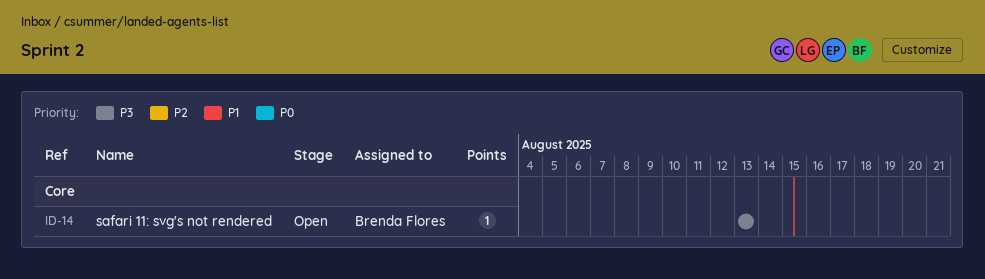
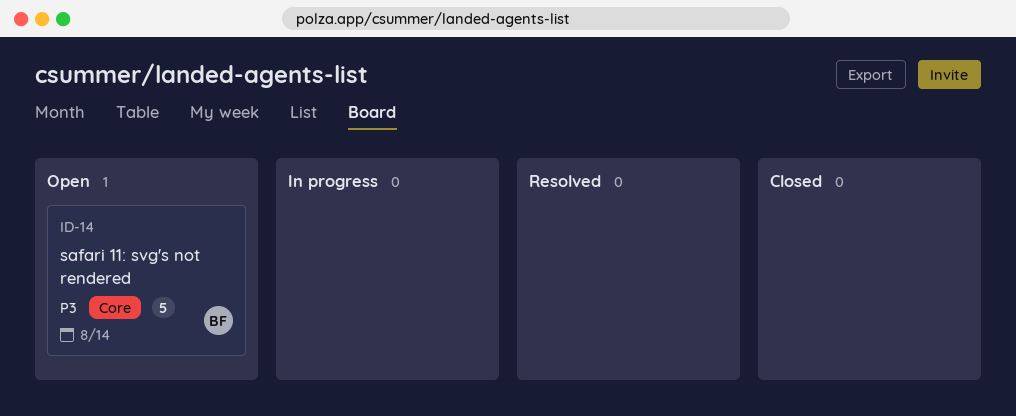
ID-14, estimate: 1 -> 5
ID-14, due: Aug 13 -> Aug 14

